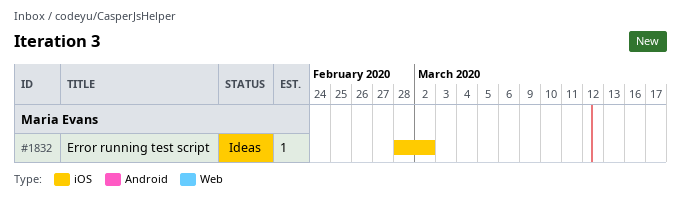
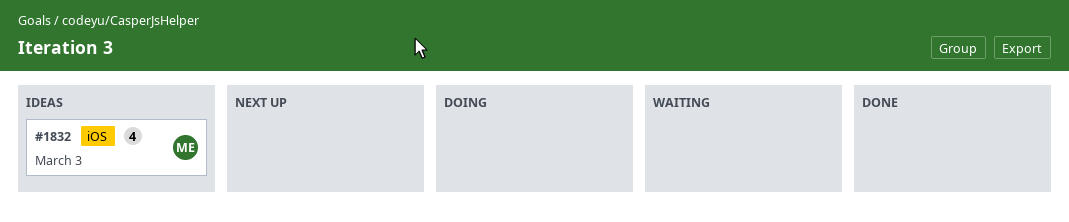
#1832, estimate: 1 -> 4
#1832, due: Mar 2 -> Mar 3

